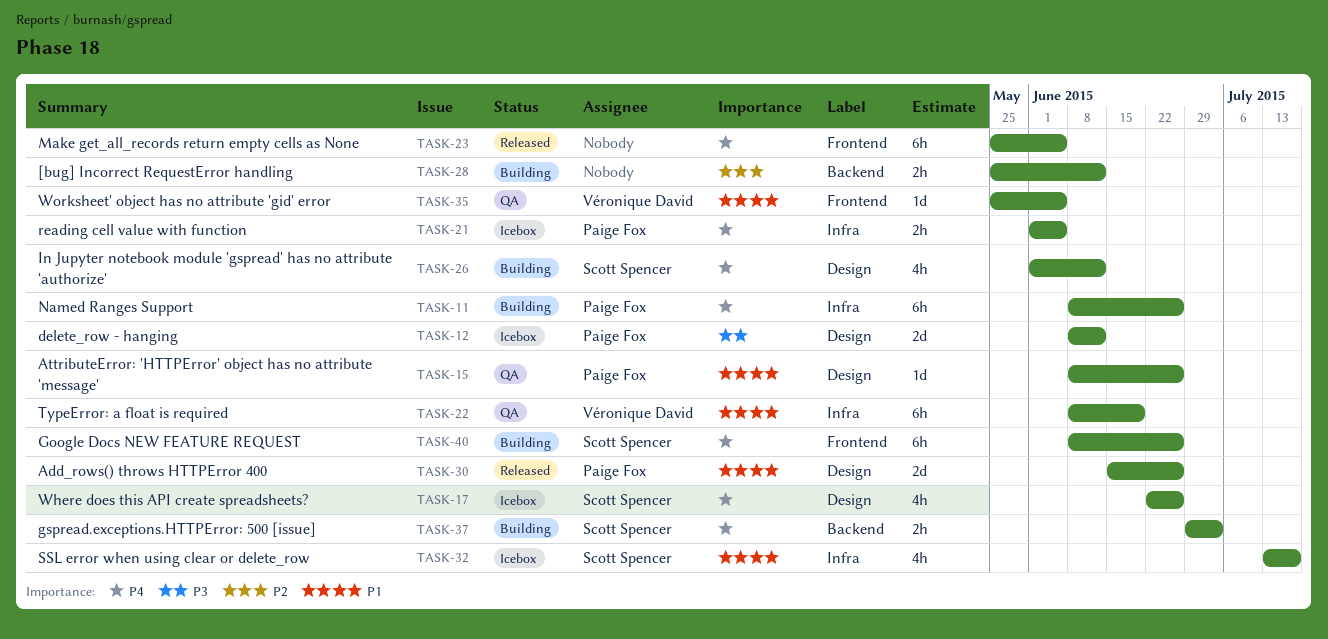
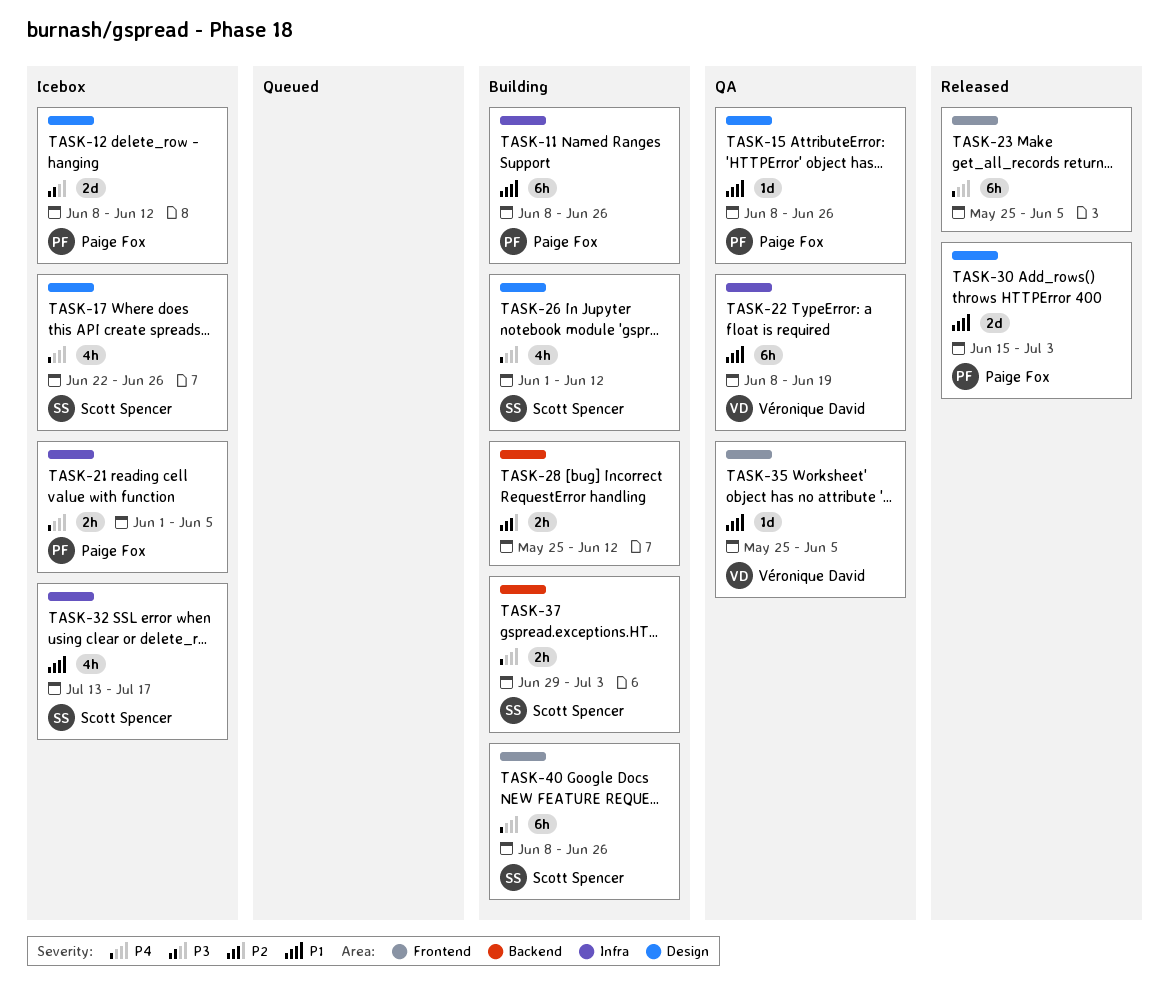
TASK-11, priority: P4 -> P1
TASK-30, due: Jun 26 -> Jul 3

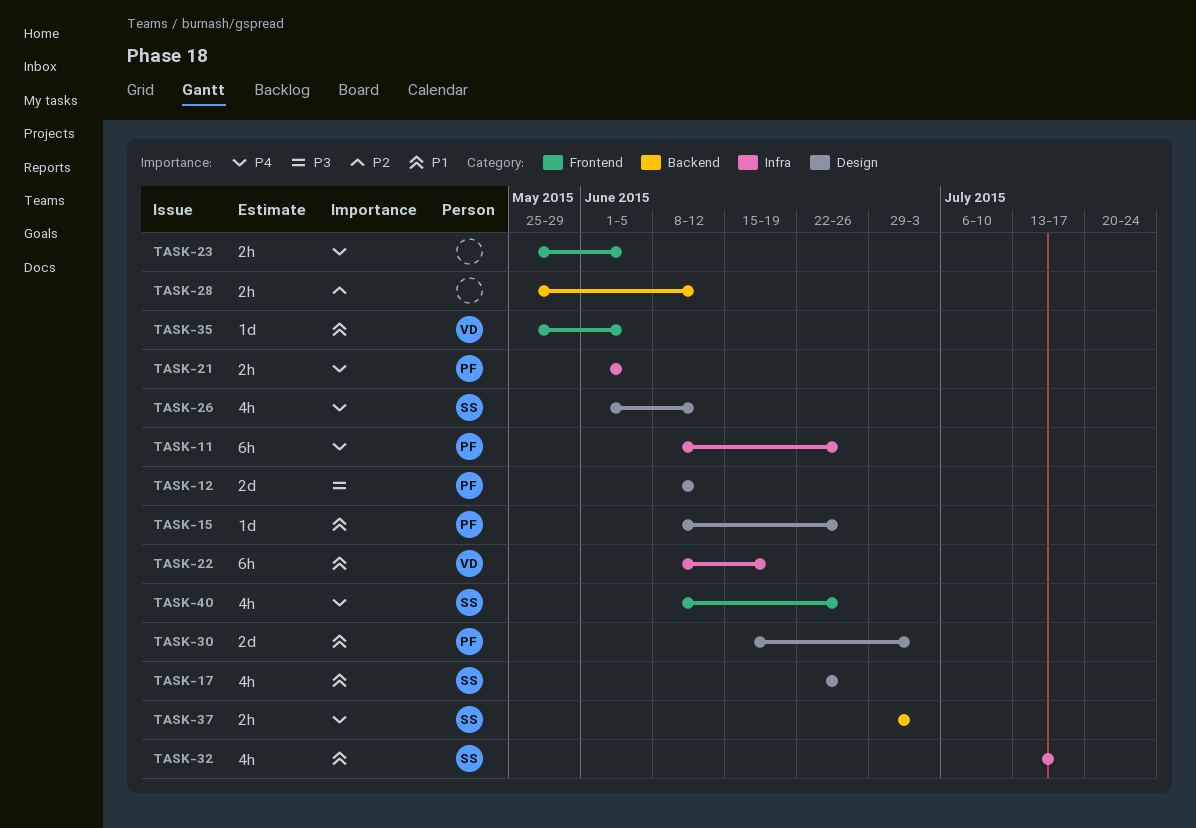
TASK-11, priority: P1 -> P4
TASK-17, priority: P4 -> P1
TASK-23, estimate: 6h -> 2h
TASK-40, estimate: 6h -> 4h

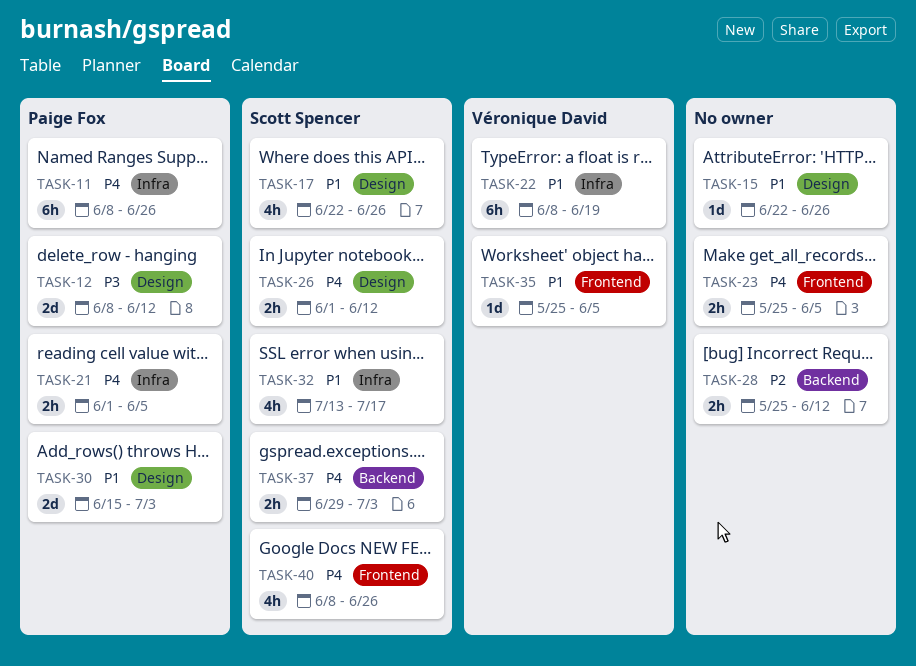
TASK-15, owner: Paige Fox -> none
TASK-15, start: Jun 8 -> Jun 22
TASK-26, estimate: 4h -> 2h

